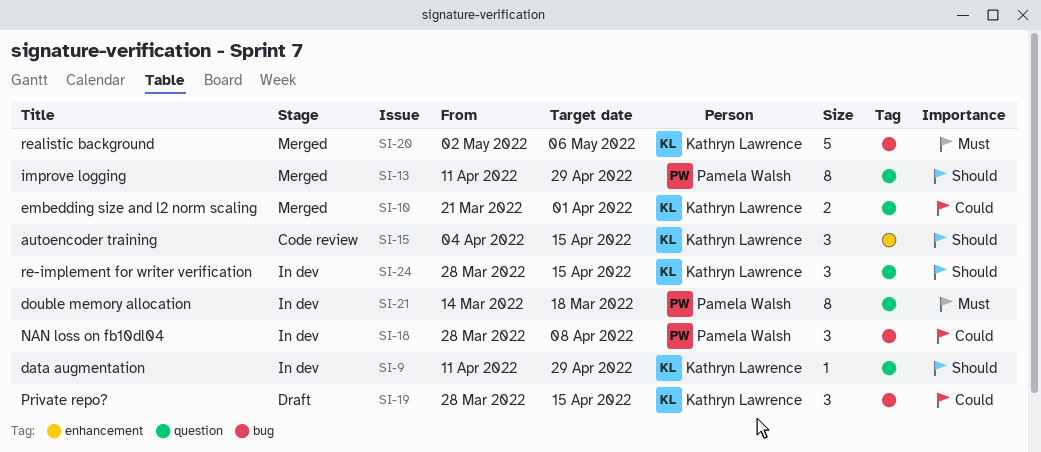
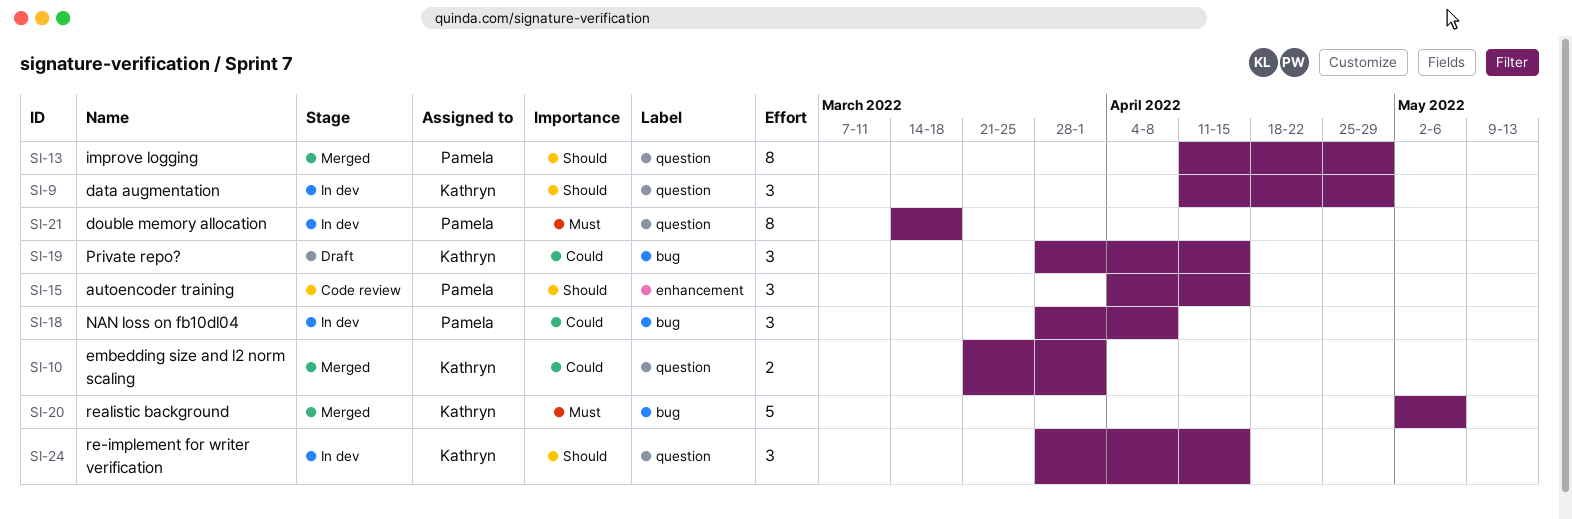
SI-9, estimate: 1 -> 3
SI-15, owner: Kathryn Lawrence -> Pamela Walsh

